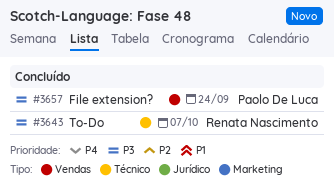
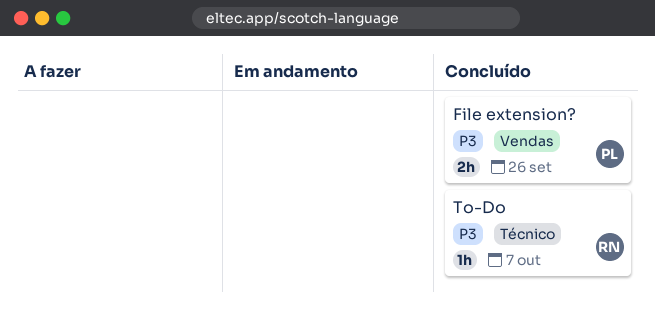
File extension?, due: Sep 24 -> Sep 26

